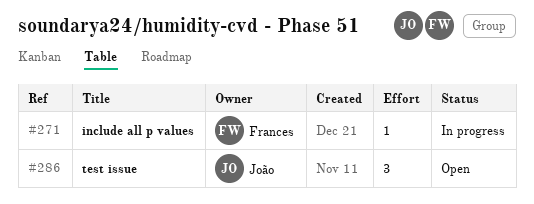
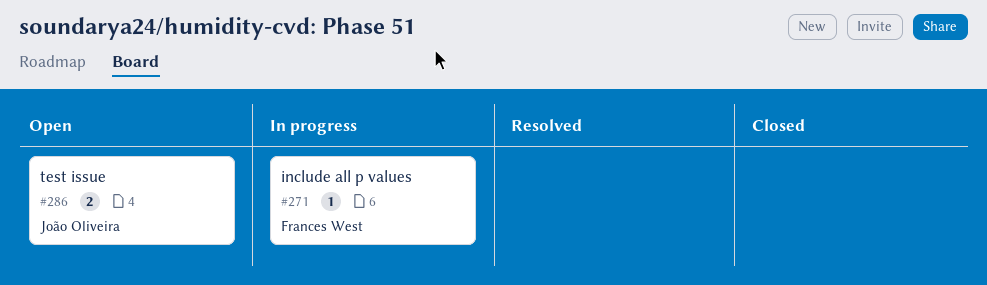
#286, estimate: 3 -> 2

